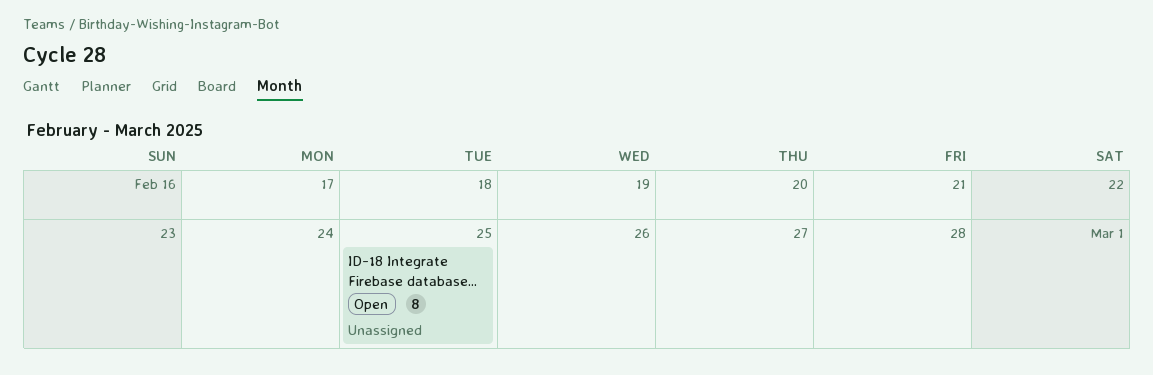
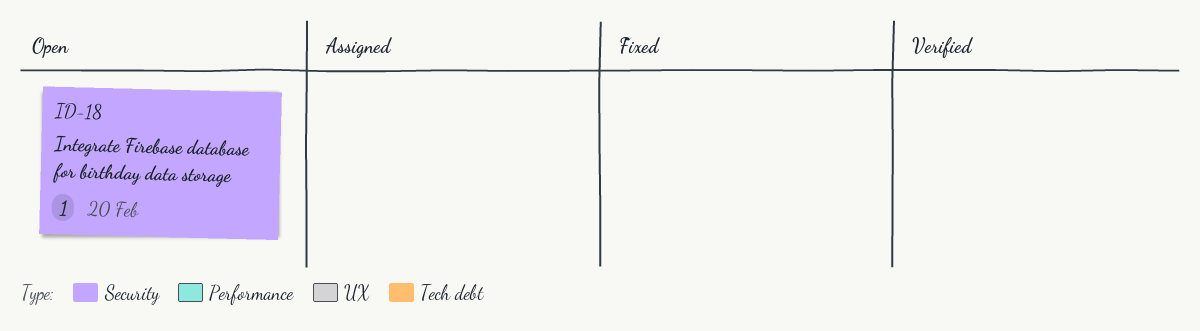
ID-18, estimate: 8 -> 1
ID-18, due: Feb 25 -> Feb 20

